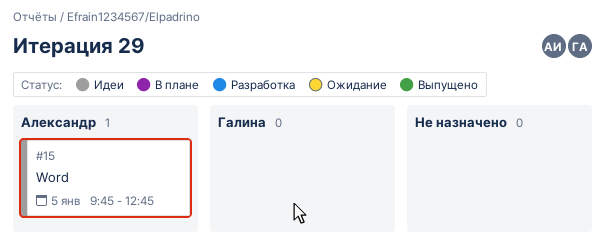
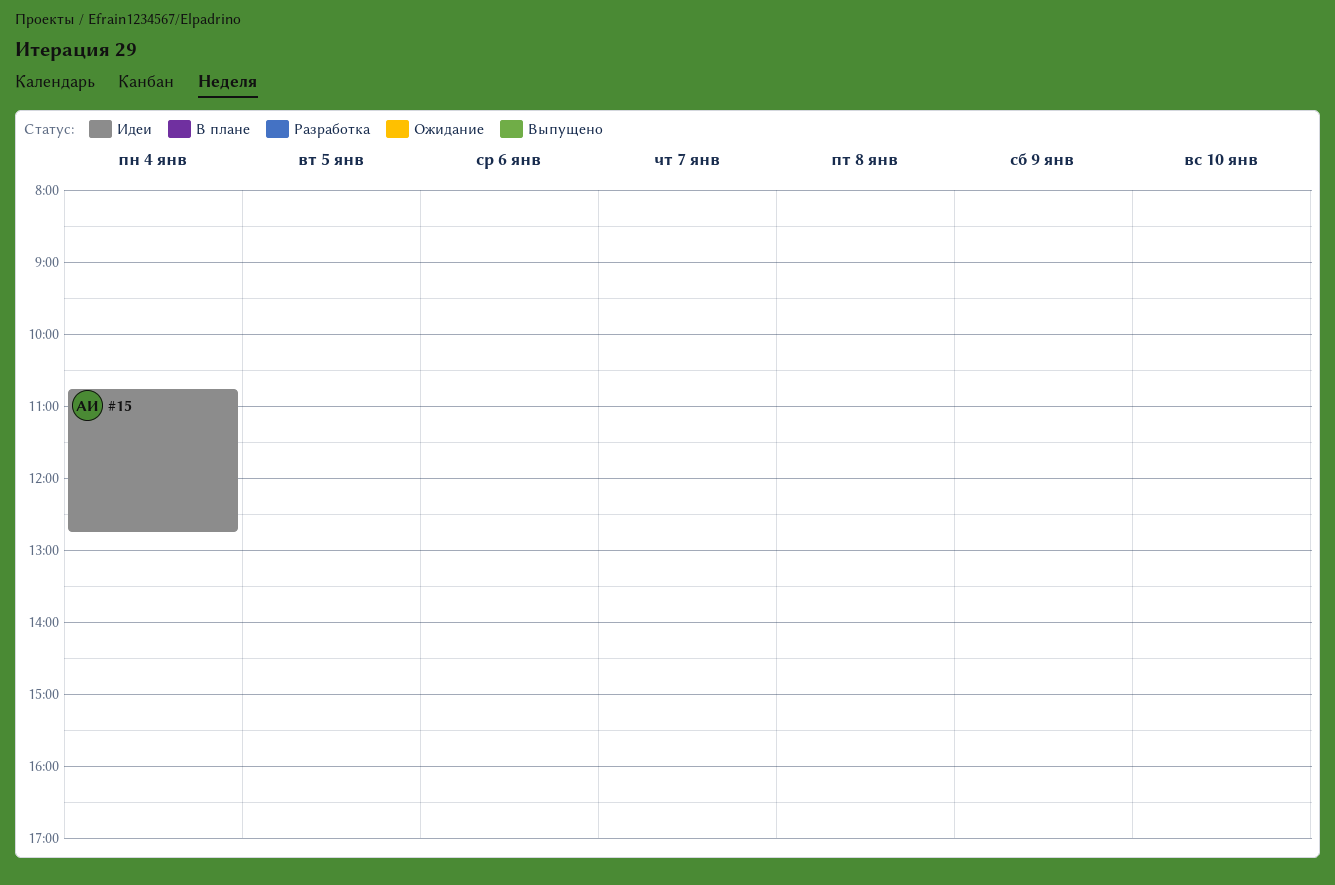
#15, day: Jan 5 -> Jan 4
#15, begins: 09:45 -> 10:45

